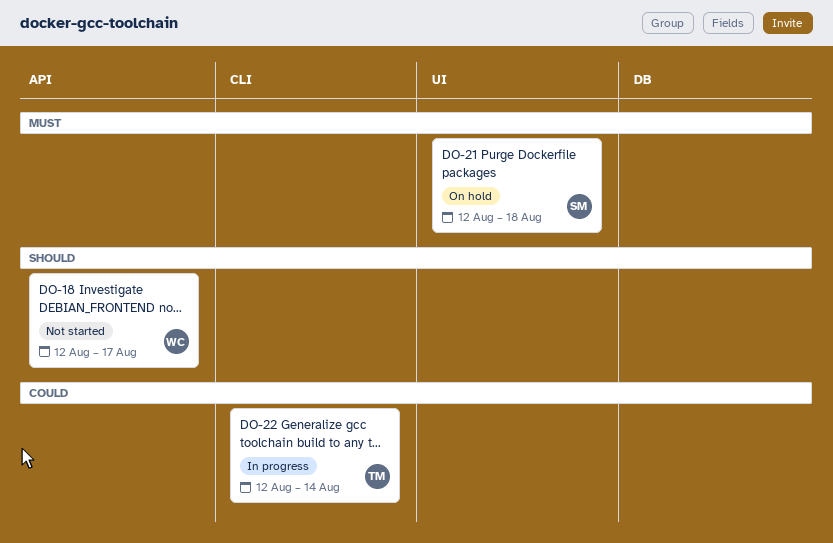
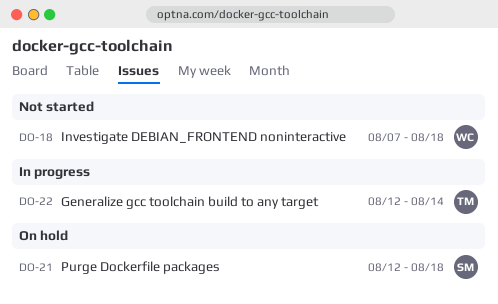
DO-18, start: Aug 12 -> Aug 7
DO-18, due: Aug 17 -> Aug 18

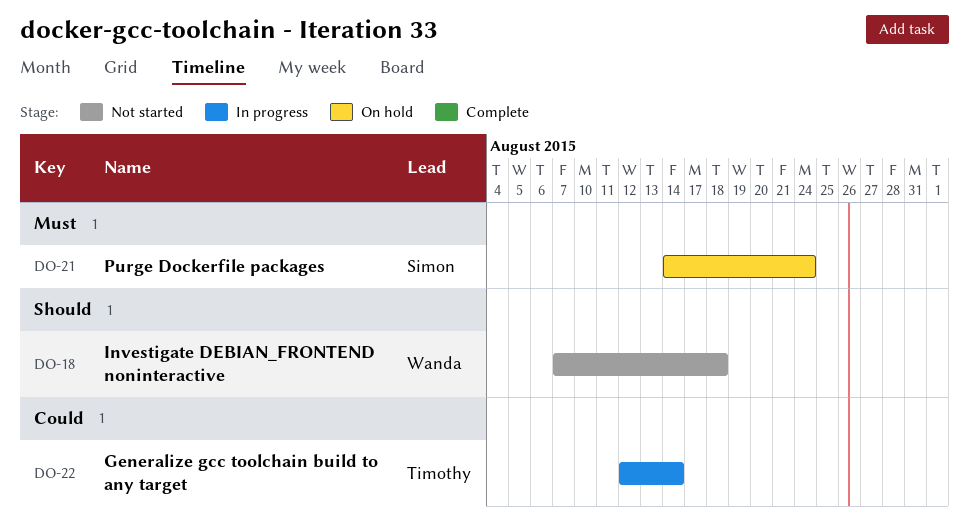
DO-21, start: Aug 12 -> Aug 14
DO-21, due: Aug 18 -> Aug 24

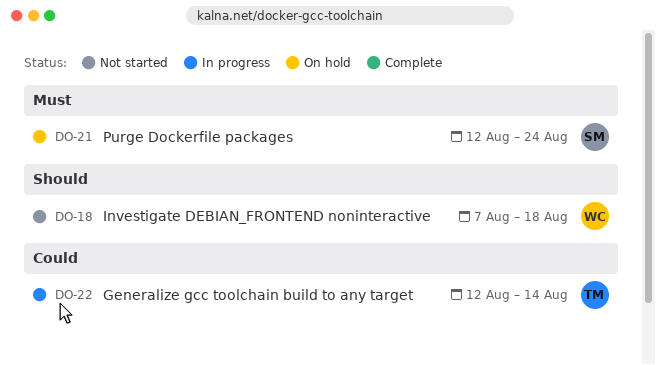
DO-21, start: Aug 14 -> Aug 12

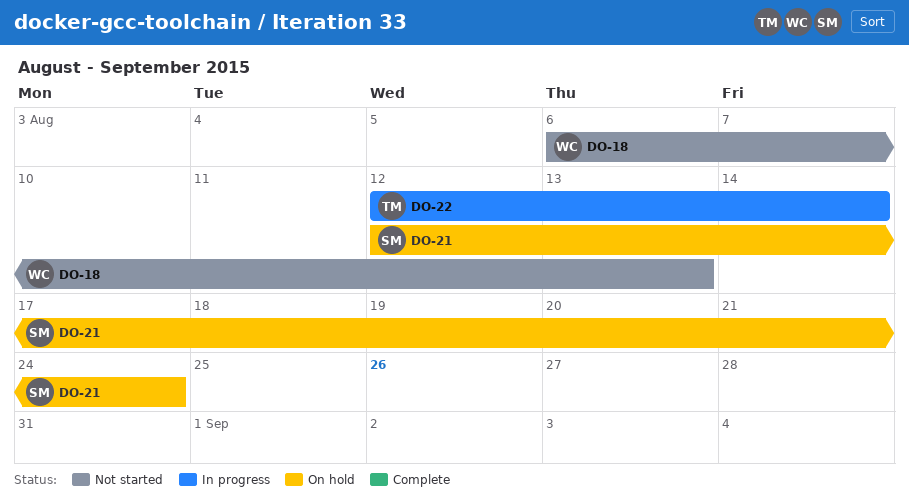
DO-18, start: Aug 7 -> Aug 6
DO-18, due: Aug 18 -> Aug 13

